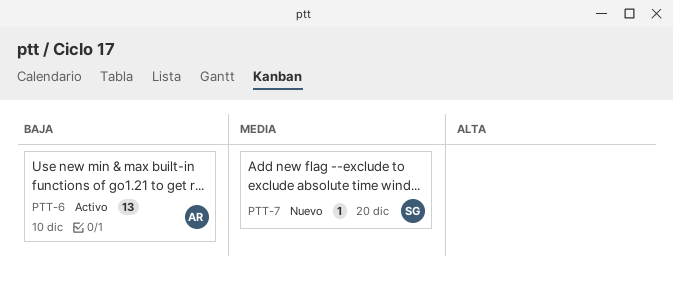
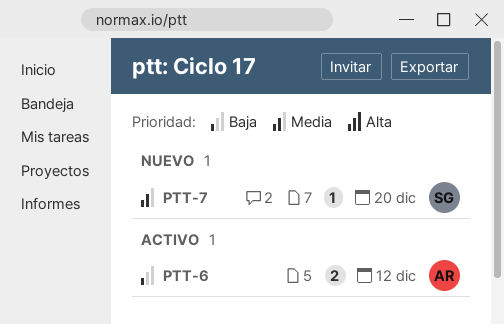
PTT-6, estimate: 13 -> 2
PTT-6, due: Dec 10 -> Dec 12

